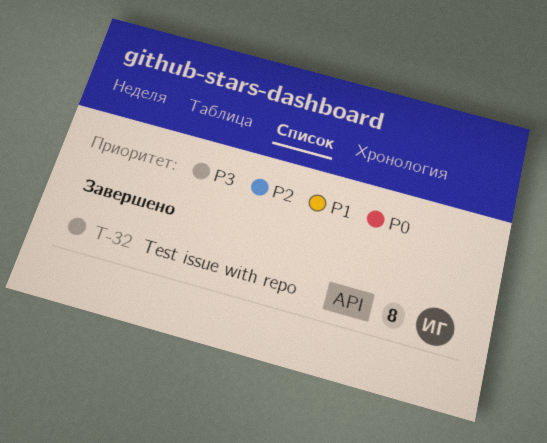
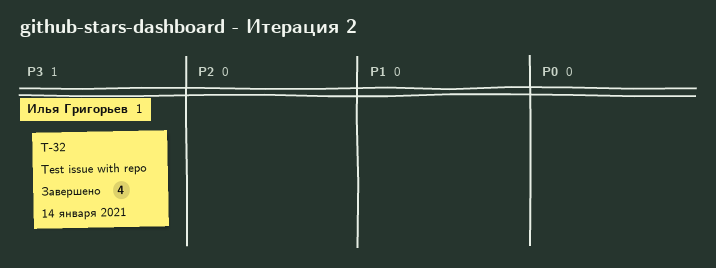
T-32, estimate: 8 -> 4

